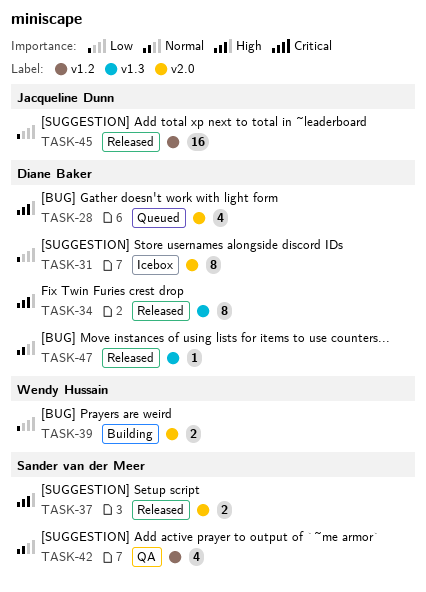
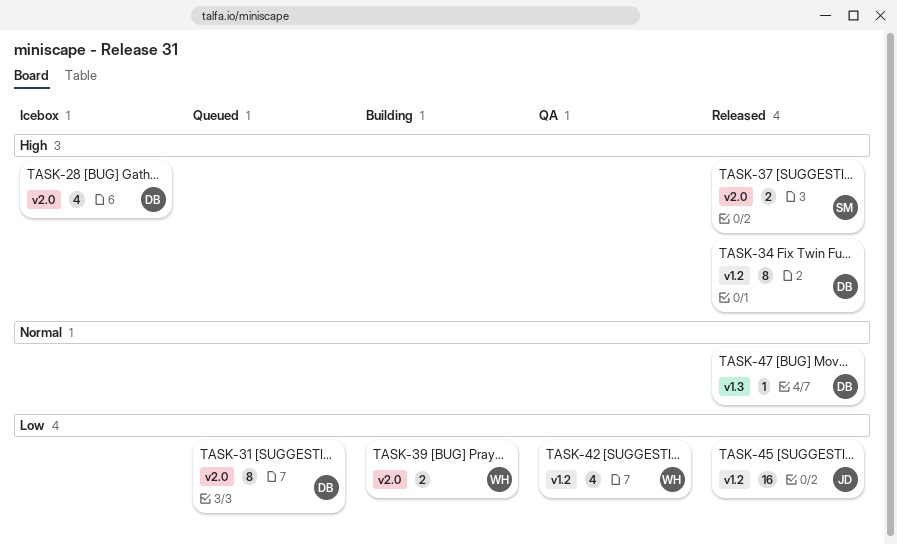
TASK-28, status: Queued -> Icebox
TASK-31, status: Icebox -> Queued
TASK-34, label: v1.3 -> v1.2
TASK-42, owner: Sander van der Meer -> Wendy Hussain
TASK-42, priority: Normal -> Low

